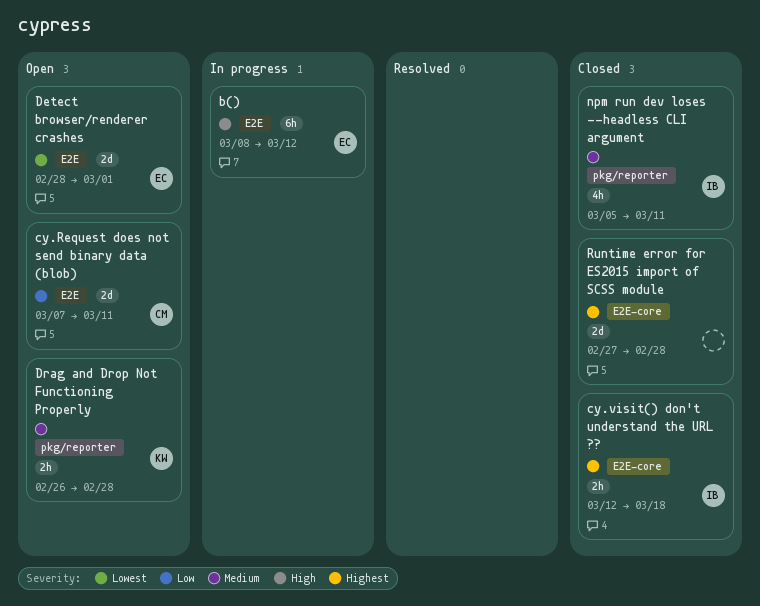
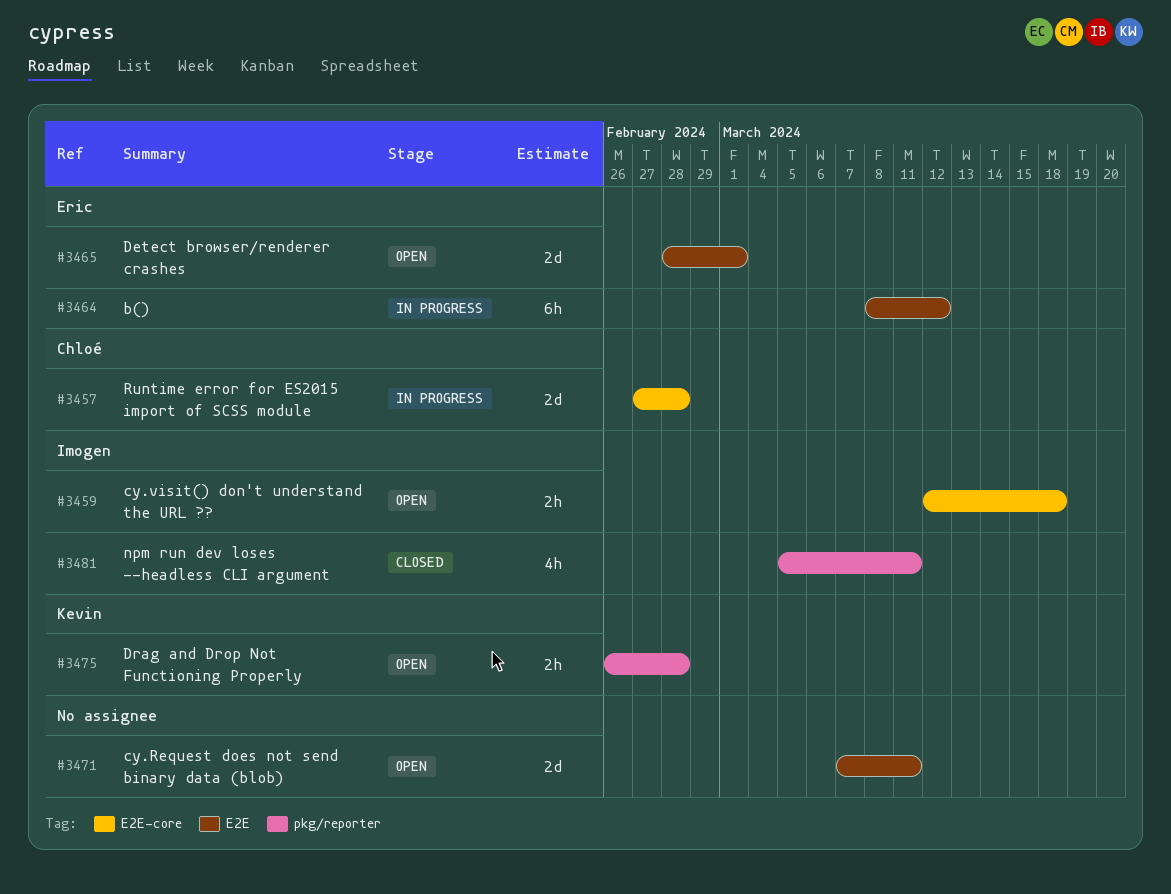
cy.Request does not send binary data (blob), owner: Chloé -> none
cy.visit() don't understand the URL ??, status: Closed -> Open
Runtime error for ES2015 import of SCSS module, status: Closed -> In progress
Runtime error for ES2015 import of SCSS module, owner: none -> Chloé

